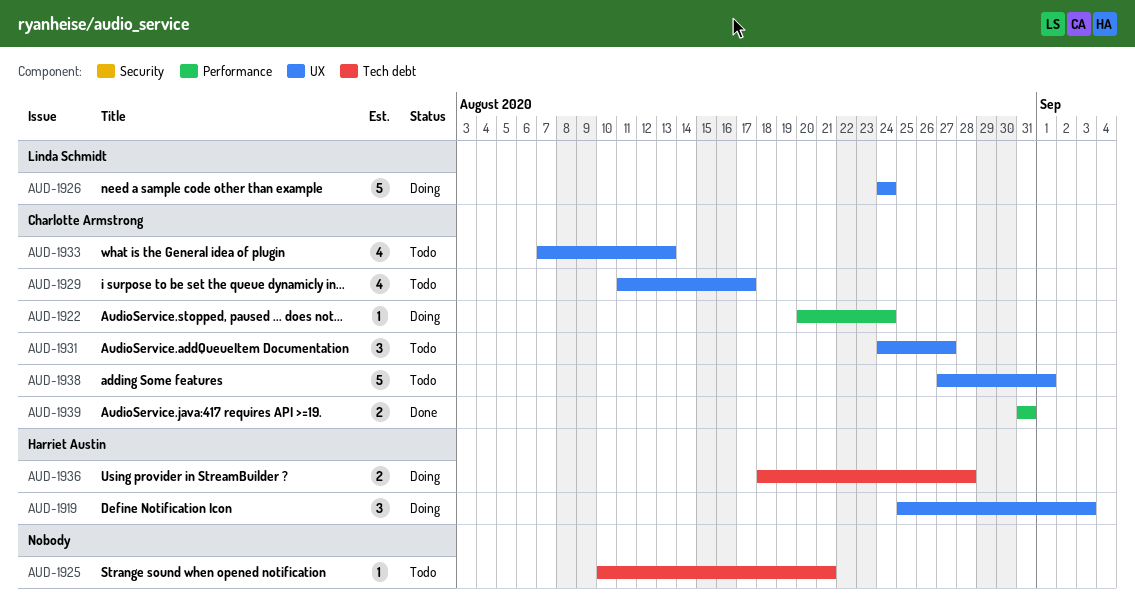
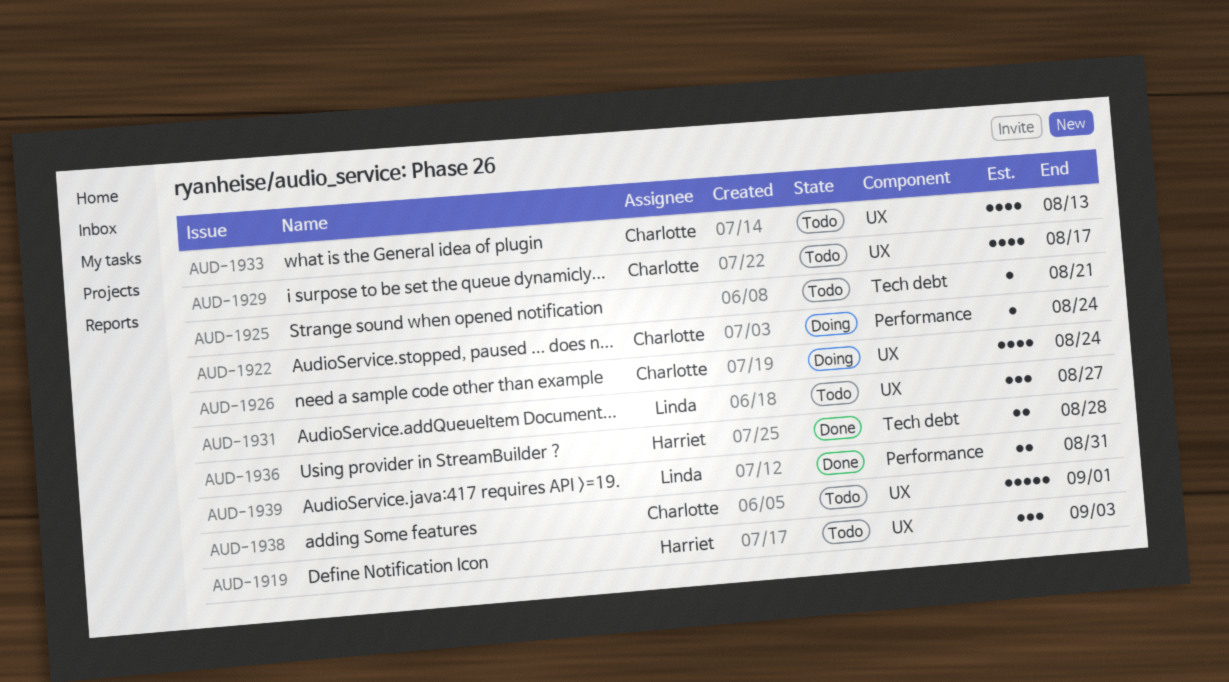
AUD-1919, status: Doing -> Todo
AUD-1926, owner: Linda Schmidt -> Charlotte Armstrong
AUD-1926, estimate: 5 -> 4
AUD-1931, owner: Charlotte Armstrong -> Linda Schmidt
AUD-1936, status: Doing -> Done
AUD-1939, owner: Charlotte Armstrong -> Linda Schmidt

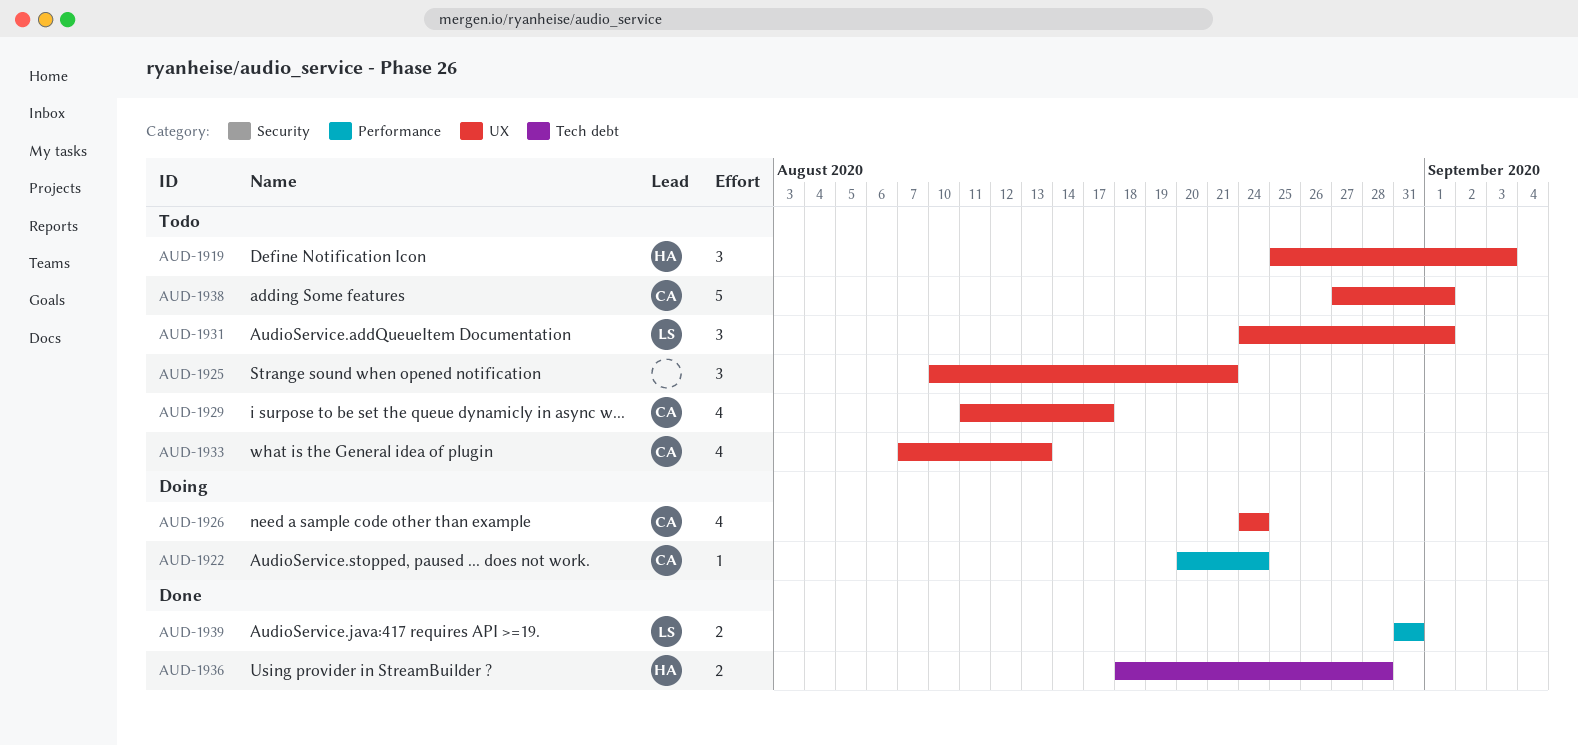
AUD-1925, label: Tech debt -> UX
AUD-1925, estimate: 1 -> 3
AUD-1931, due: Aug 27 -> Sep 1

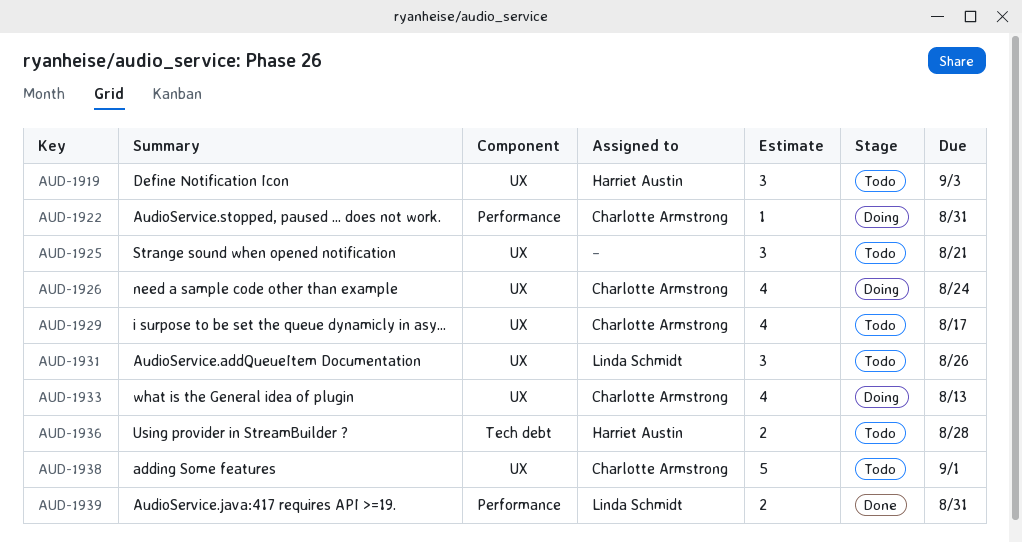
AUD-1922, due: Aug 24 -> Aug 31
AUD-1931, due: Sep 1 -> Aug 26
AUD-1933, status: Todo -> Doing
AUD-1936, status: Done -> Todo

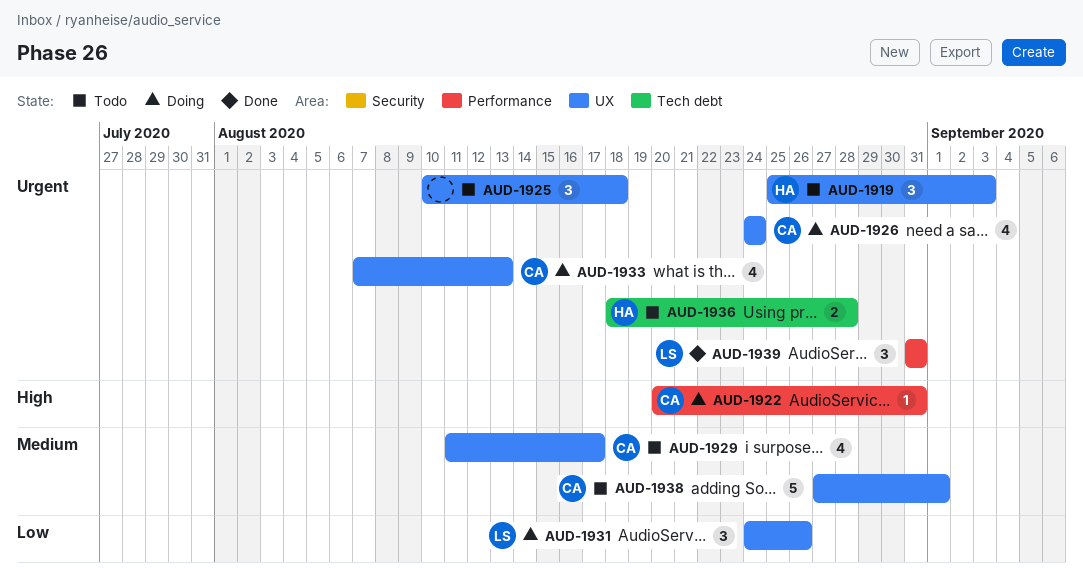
AUD-1925, due: Aug 21 -> Aug 18
AUD-1931, status: Todo -> Doing
AUD-1939, estimate: 2 -> 3

